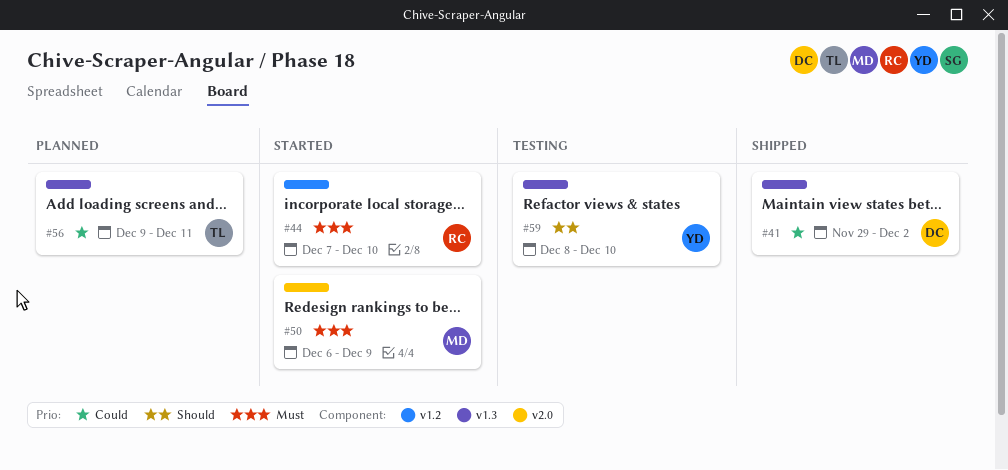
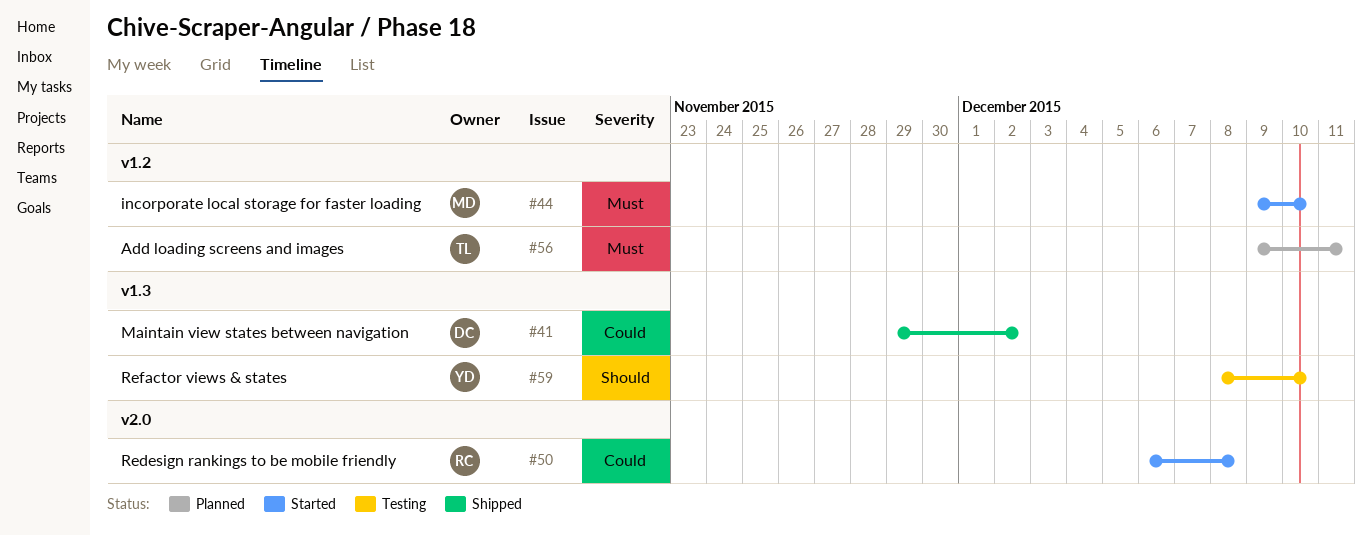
#44, owner: RC -> MD
#44, start: Dec 7 -> Dec 9
#50, owner: MD -> RC
#50, priority: Must -> Could
#50, due: Dec 9 -> Dec 8
#56, priority: Could -> Must
#56, label: v1.3 -> v1.2

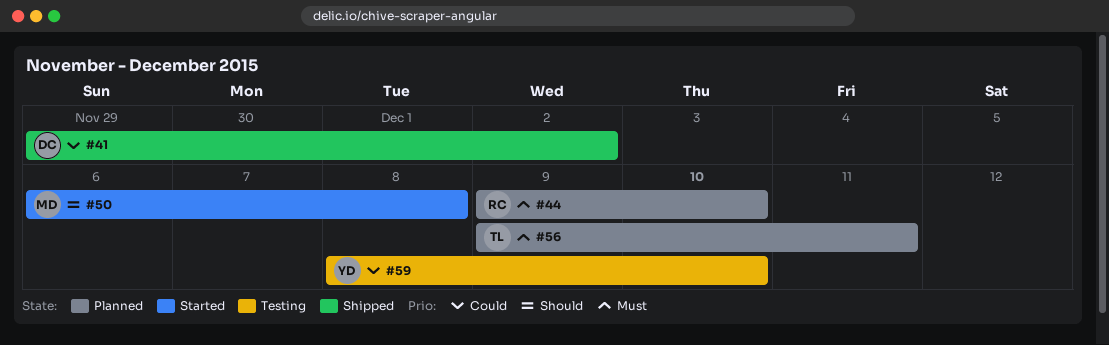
#44, status: Started -> Planned
#44, owner: MD -> RC
#50, owner: RC -> MD
#50, priority: Could -> Should
#59, priority: Should -> Could

